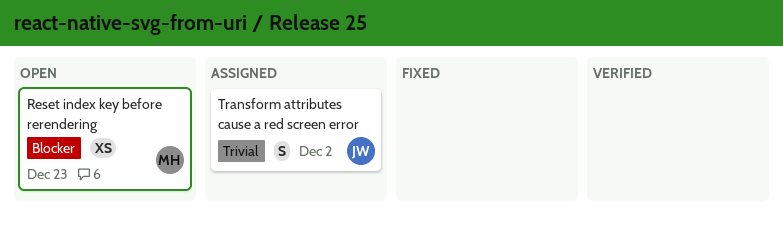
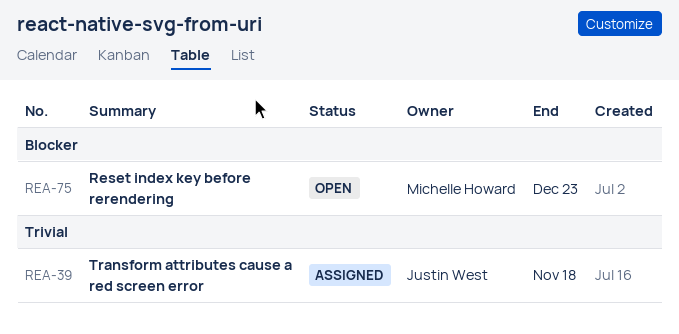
Transform attributes cause a red screen error, due: Dec 2 -> Nov 18

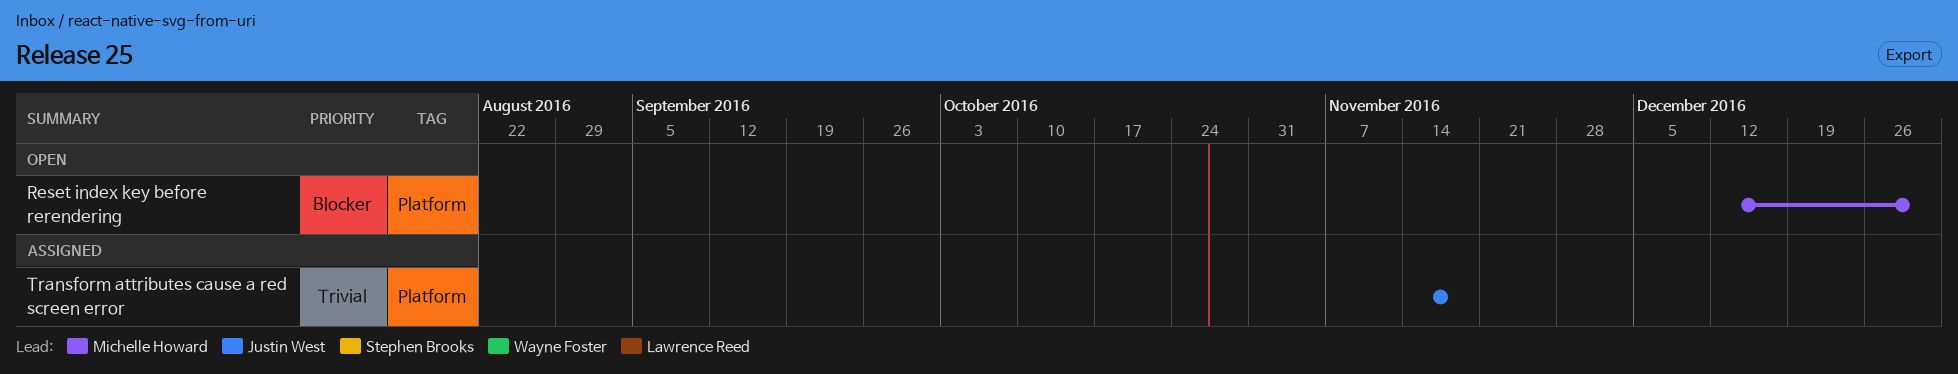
Reset index key before rerendering, due: Dec 23 -> Dec 30

